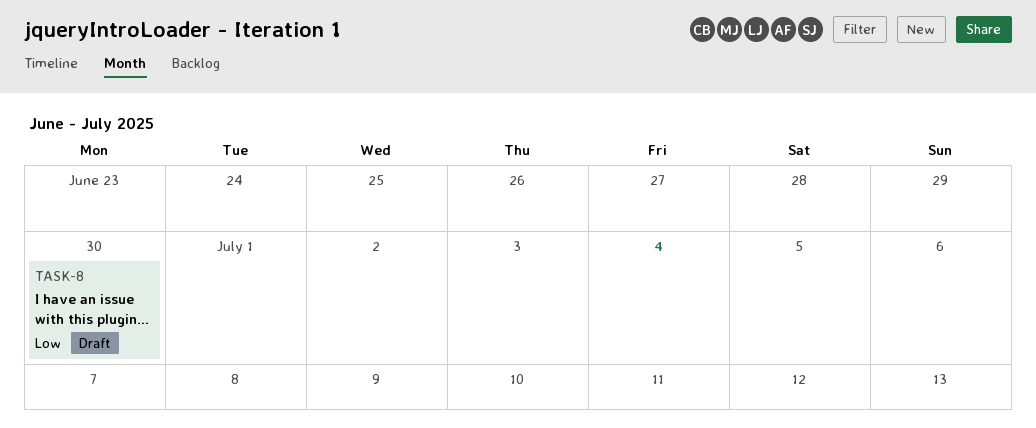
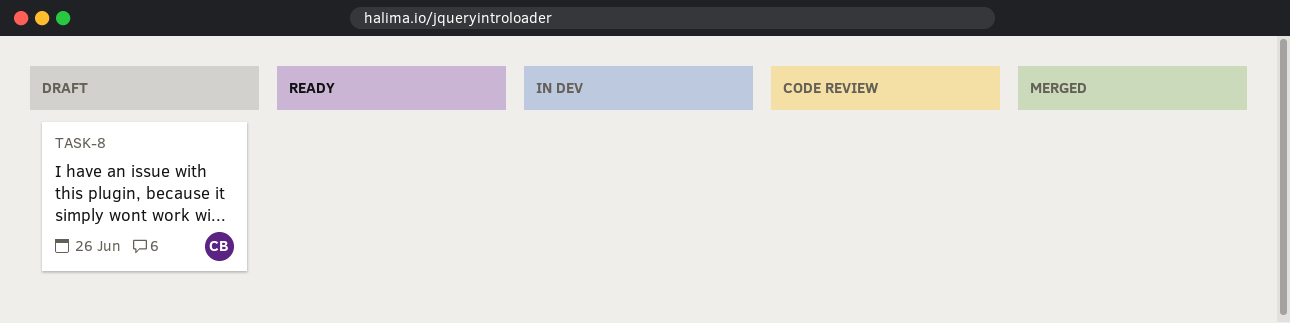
TASK-8, due: Jun 30 -> Jun 26

